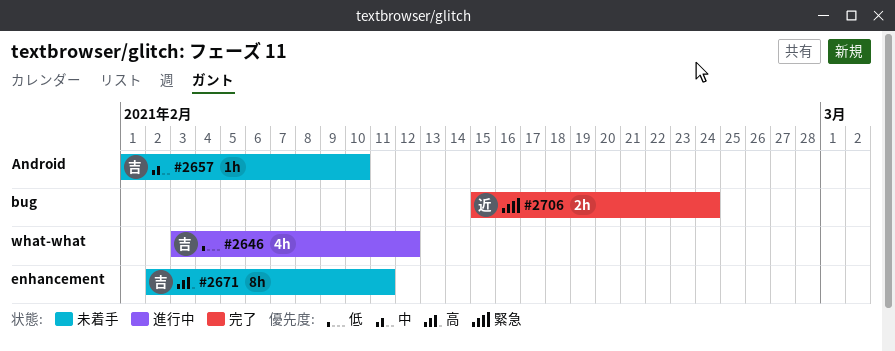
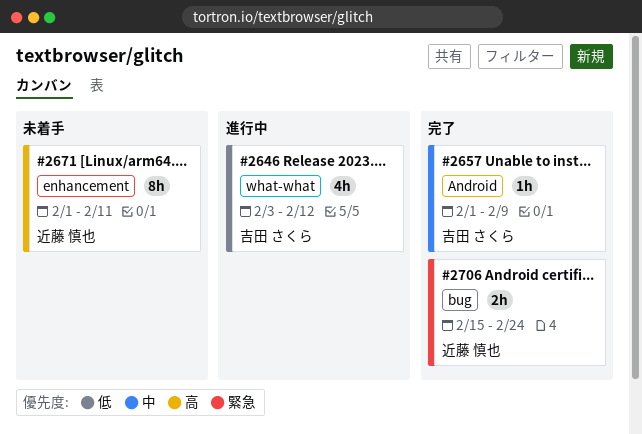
#2657, status: 未着手 -> 完了
#2657, due: Feb 10 -> Feb 9
#2671, owner: 吉田 さくら -> 近藤 慎也
#2671, start: Feb 2 -> Feb 1

